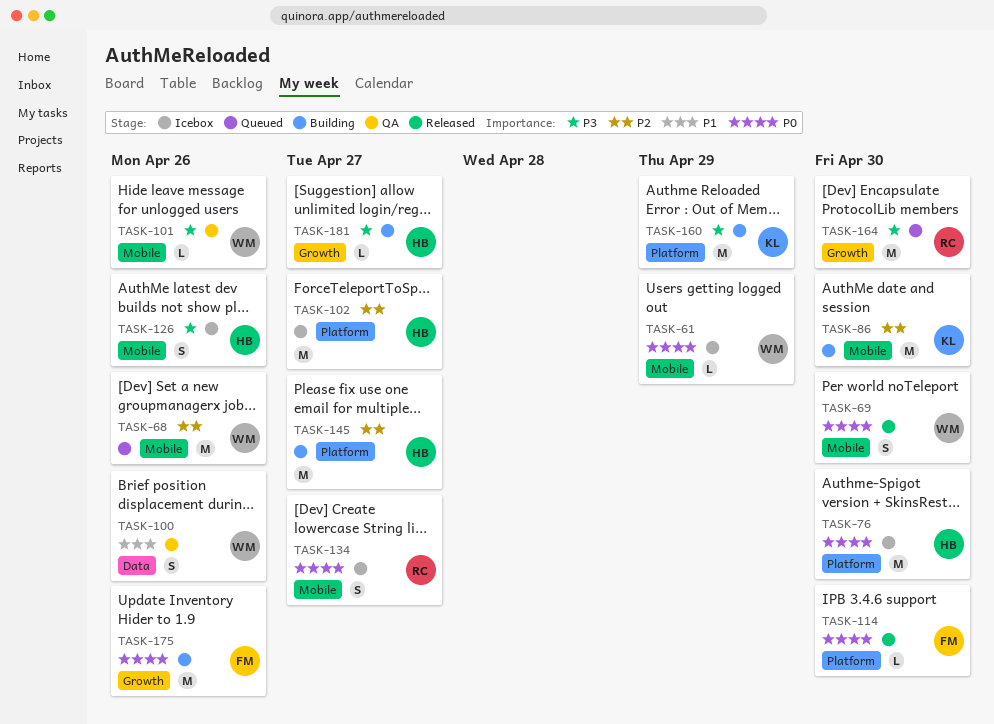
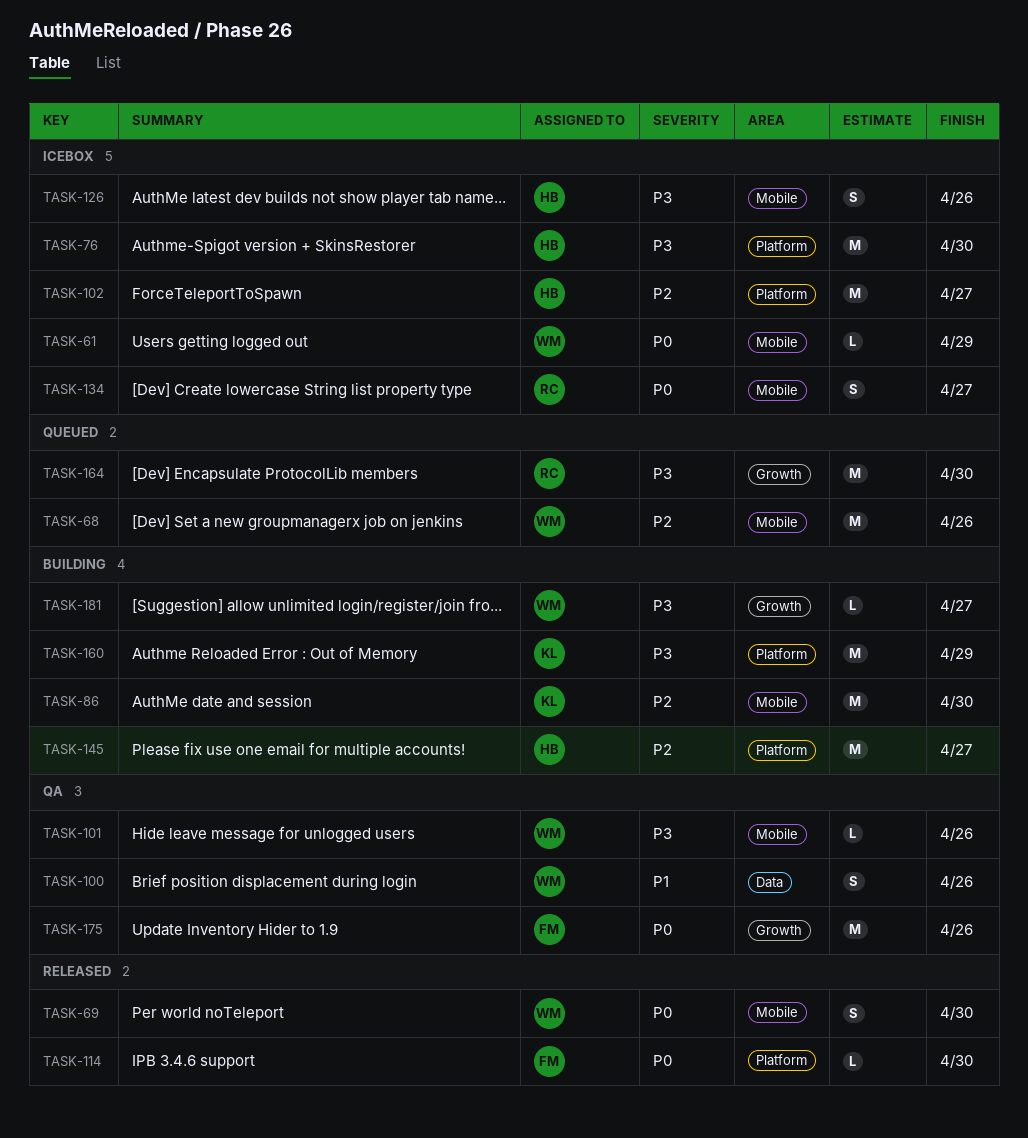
TASK-76, priority: P0 -> P3
TASK-175, status: Building -> QA
TASK-181, owner: HB -> WM

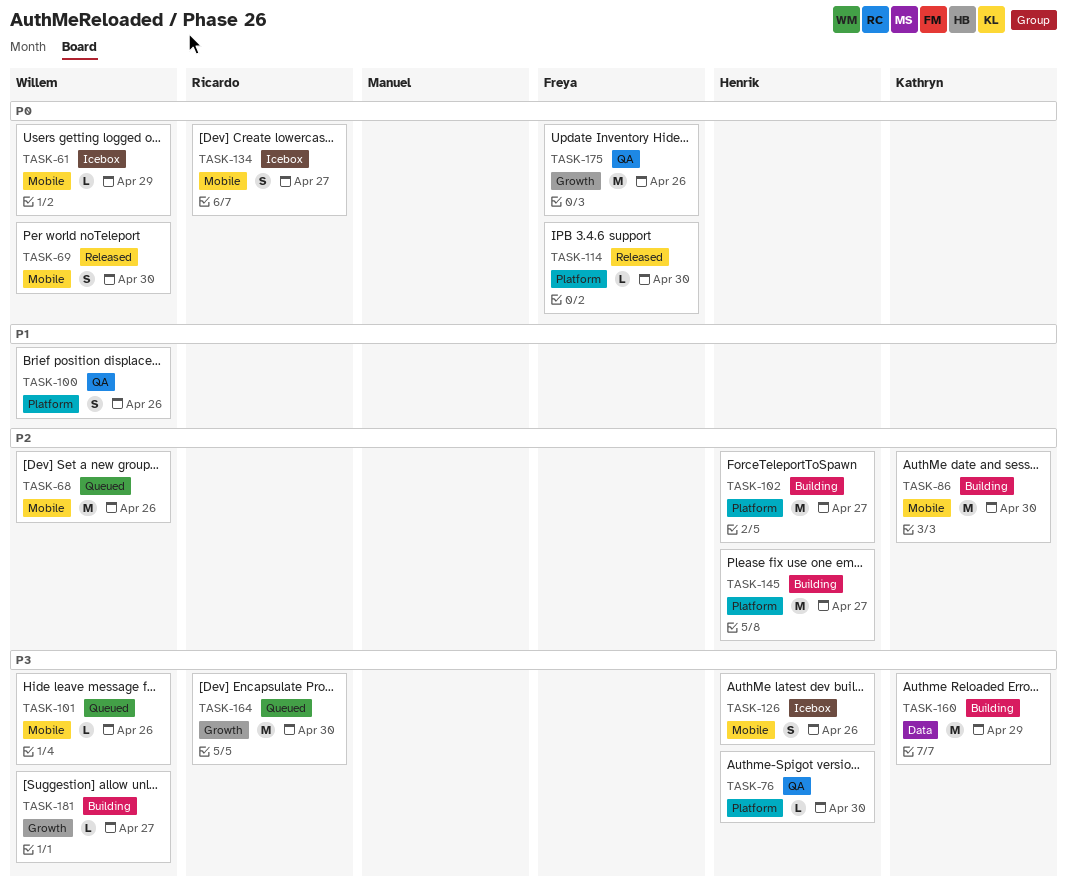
TASK-76, status: Icebox -> QA
TASK-76, estimate: M -> L
TASK-100, label: Data -> Platform
TASK-101, status: QA -> Queued
TASK-102, status: Icebox -> Building
TASK-160, label: Platform -> Data

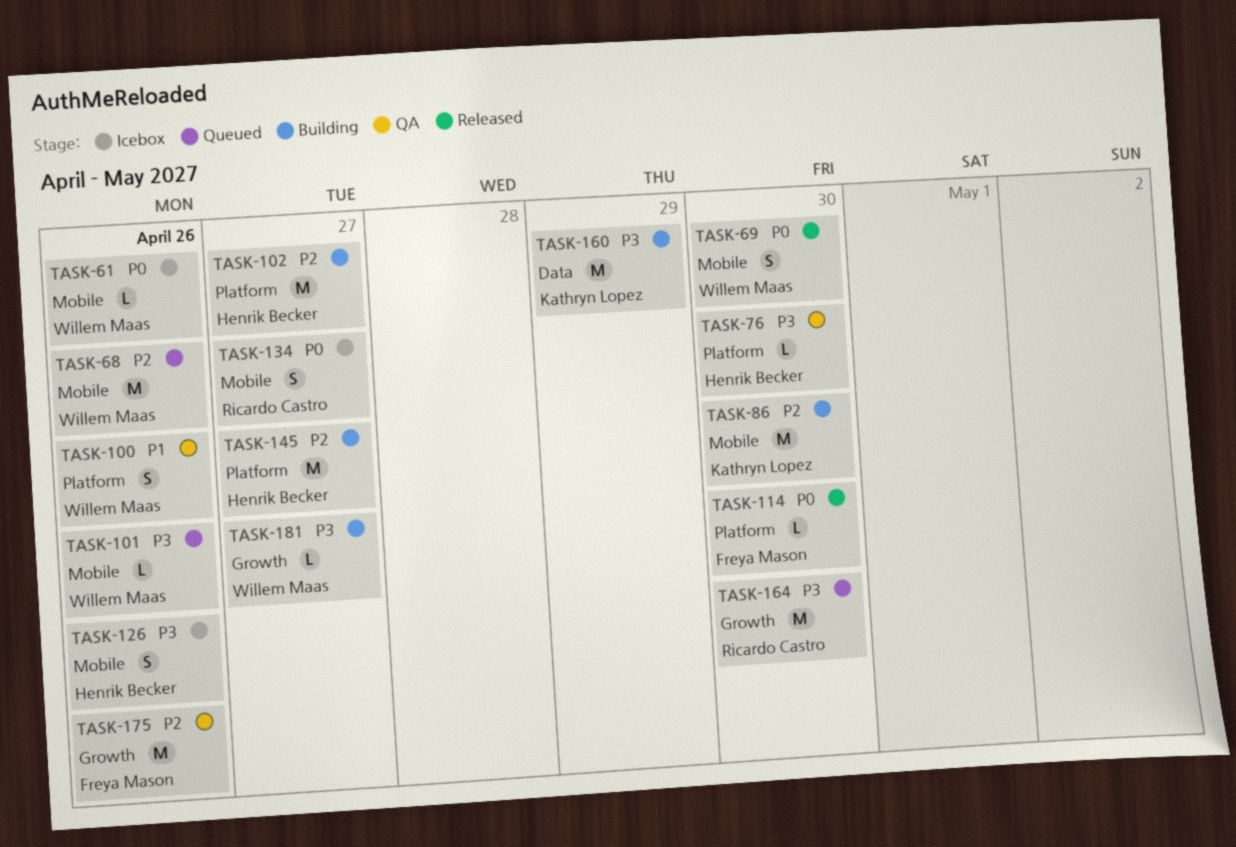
TASK-61, due: Apr 29 -> Apr 26
TASK-175, priority: P0 -> P2

